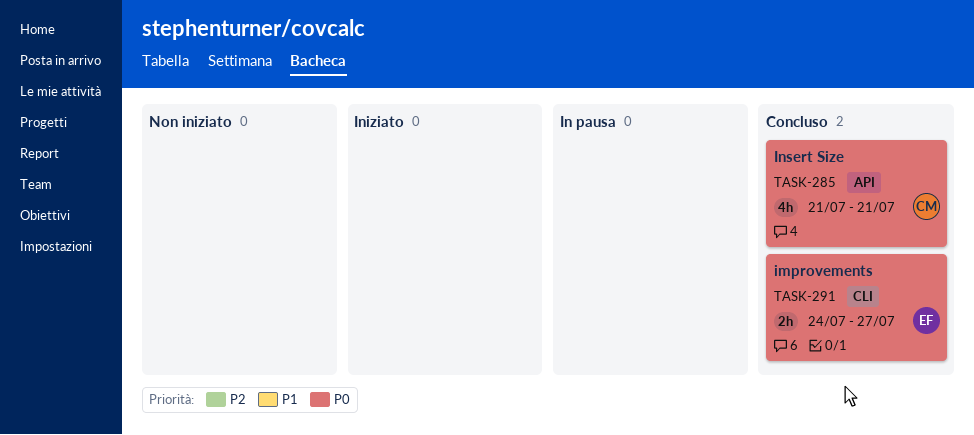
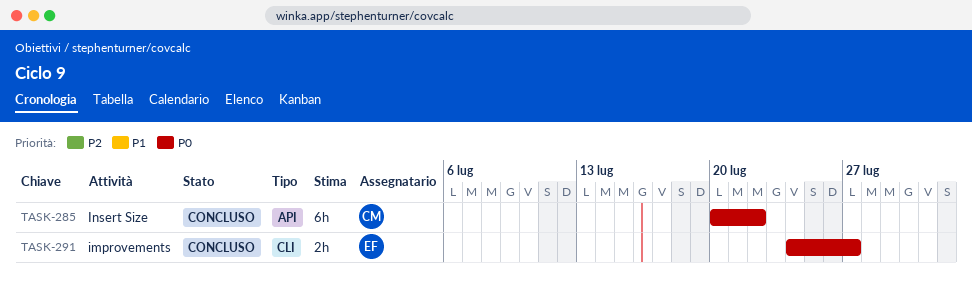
TASK-285, estimate: 4h -> 6h
TASK-285, start: Jul 21 -> Jul 20
TASK-285, due: Jul 21 -> Jul 22

